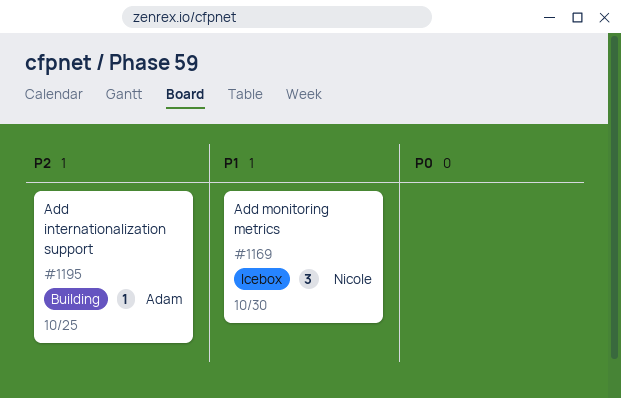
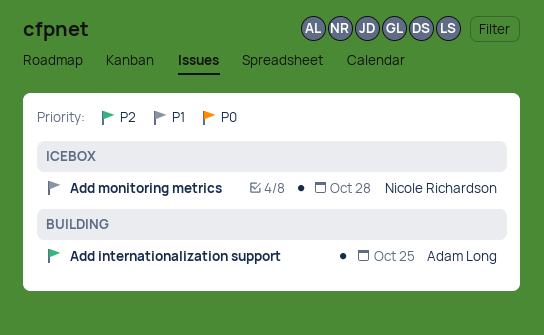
Add monitoring metrics, estimate: 3 -> 1
Add monitoring metrics, due: Oct 30 -> Oct 28

